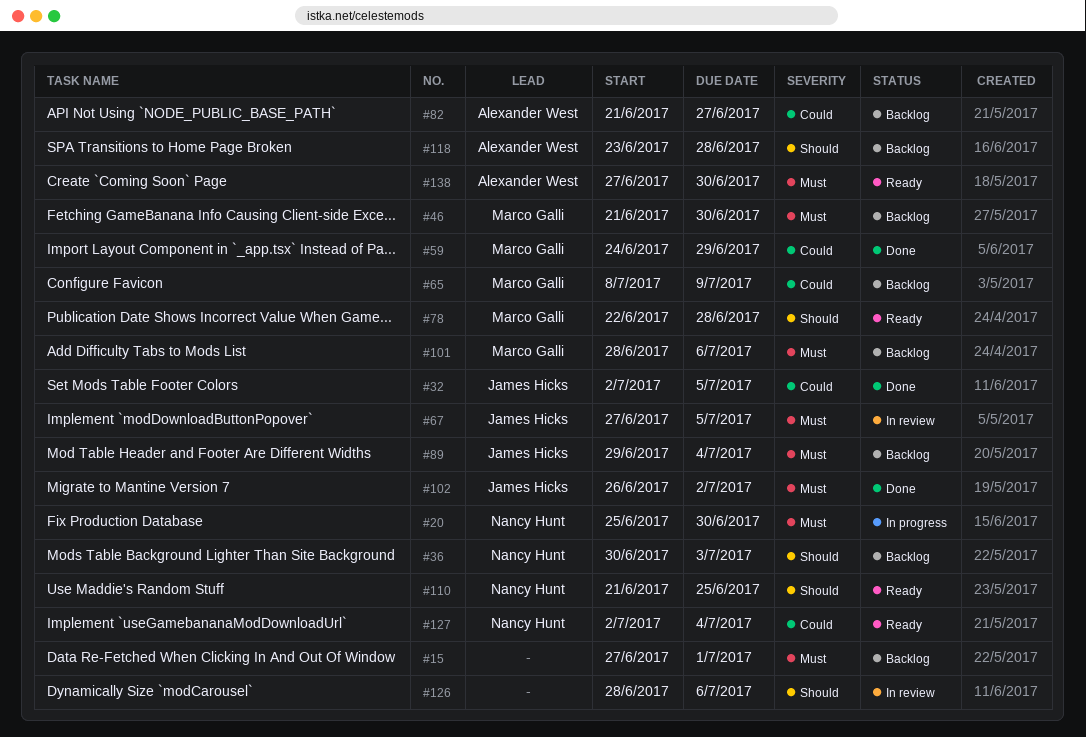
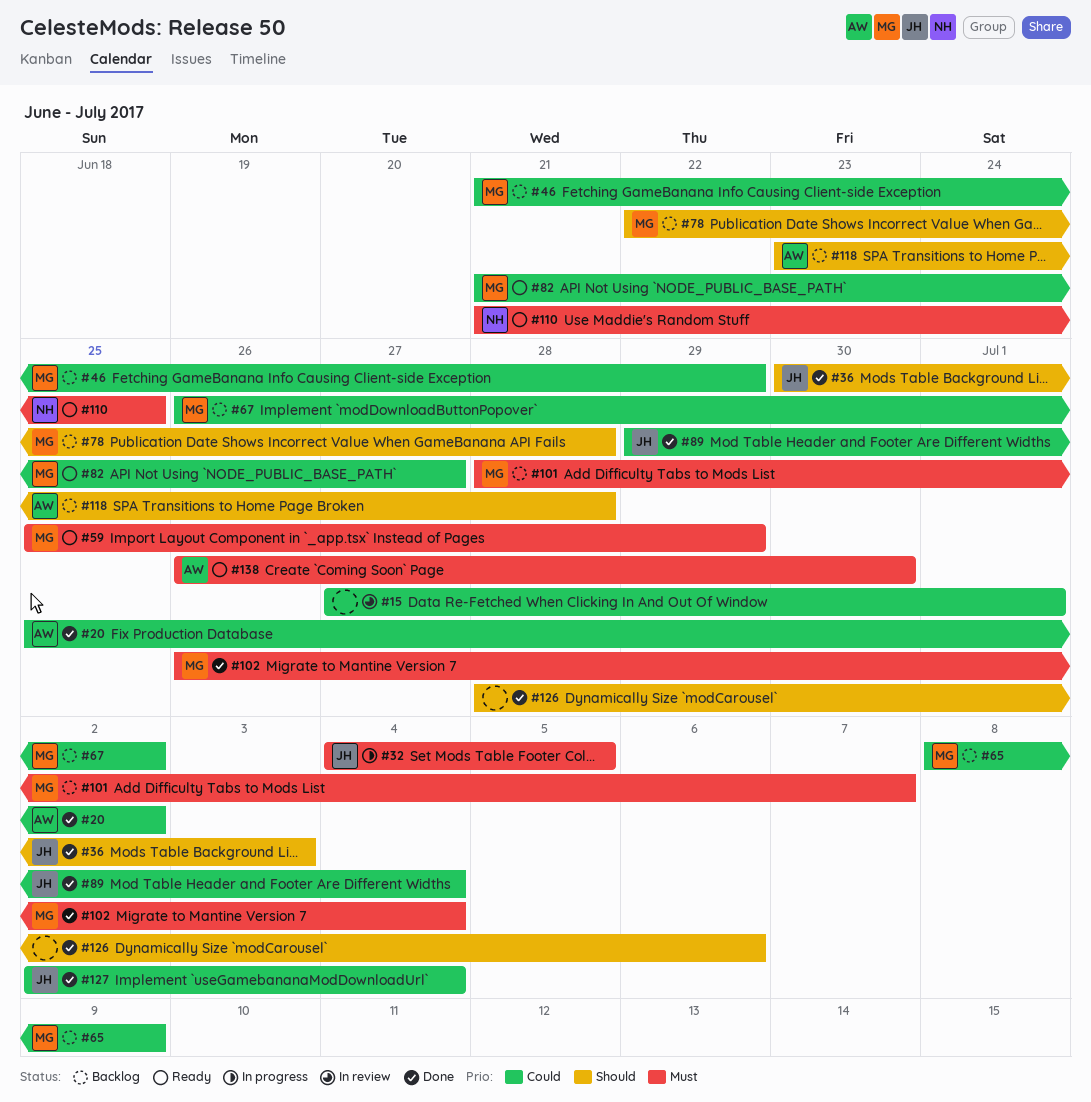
#15, status: Backlog -> In review
#15, priority: Must -> Could
#20, status: In progress -> Done
#20, owner: Nancy Hunt -> Alexander West
#20, priority: Must -> Could
#20, due: Jun 30 -> Jul 2
#32, status: Done -> In progress
#32, priority: Could -> Must
#32, start: Jul 2 -> Jul 4
#36, status: Backlog -> Done
#36, owner: Nancy Hunt -> James Hicks
#46, priority: Must -> Could
#46, due: Jun 30 -> Jun 29
#59, status: Done -> Ready
#59, priority: Could -> Must
#59, start: Jun 24 -> Jun 25
#67, status: In review -> Backlog
#67, owner: James Hicks -> Marco Galli
#67, priority: Must -> Could
#67, start: Jun 27 -> Jun 26
#67, due: Jul 5 -> Jul 2
#78, status: Ready -> Backlog
#82, status: Backlog -> Ready
#82, owner: Alexander West -> Marco Galli
#89, status: Backlog -> Done
#89, priority: Must -> Could
#101, due: Jul 6 -> Jul 7
#102, owner: James Hicks -> Marco Galli
#102, due: Jul 2 -> Jul 4
#110, priority: Should -> Must
#126, status: In review -> Done
#127, status: Ready -> Done
#127, owner: Nancy Hunt -> James Hicks
#138, start: Jun 27 -> Jun 26

